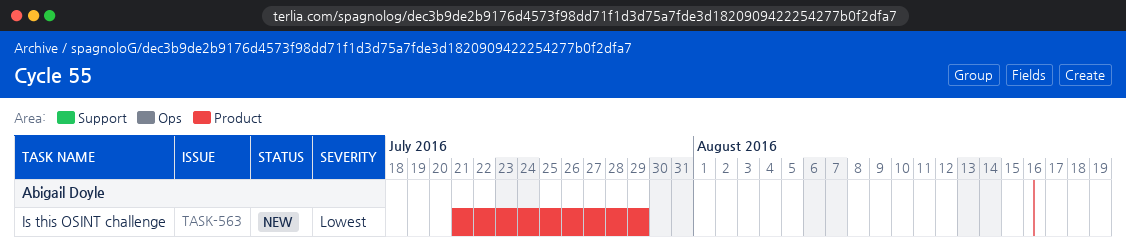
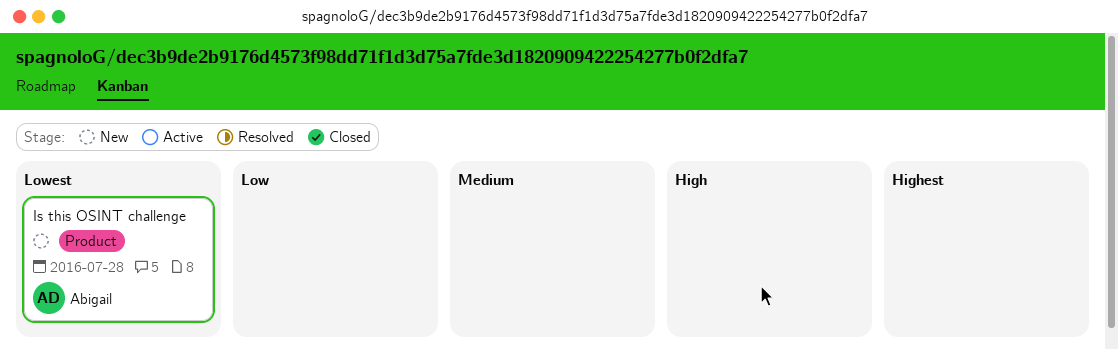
Is this OSINT challenge, due: Jul 29 -> Jul 28

